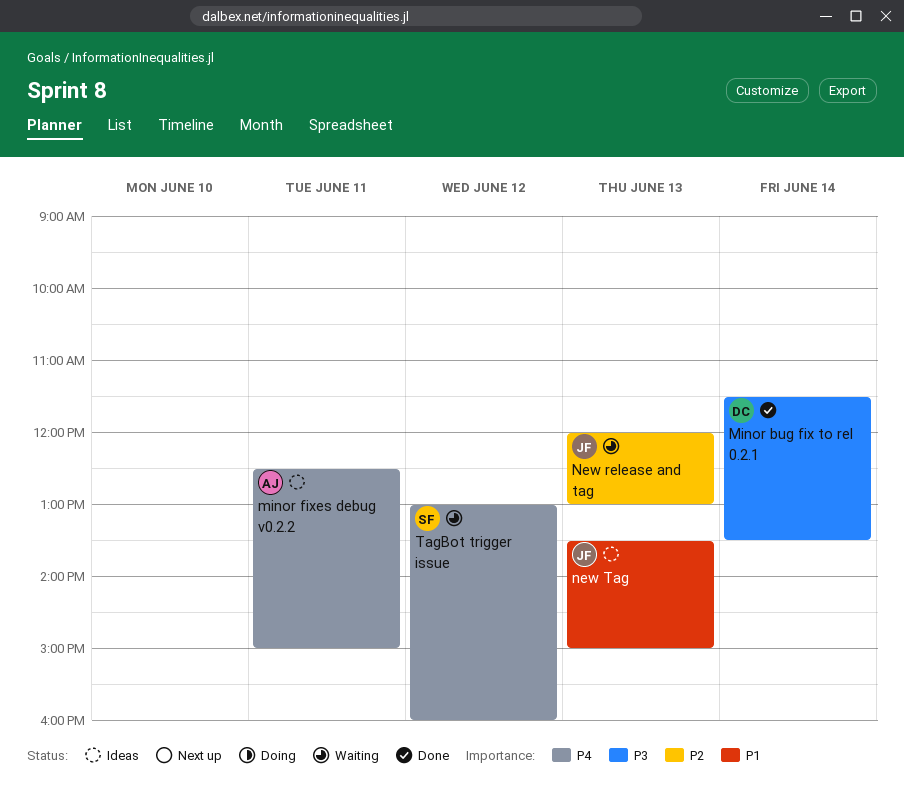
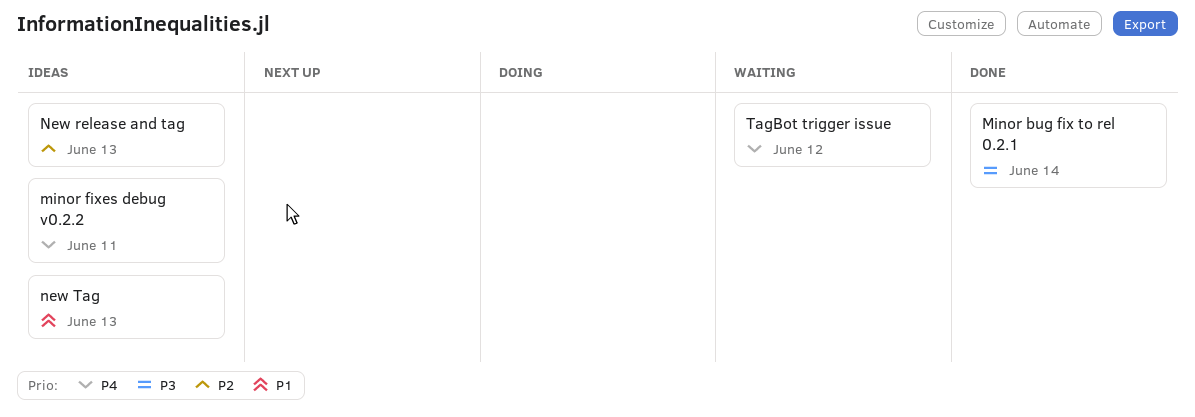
New release and tag, status: Waiting -> Ideas

